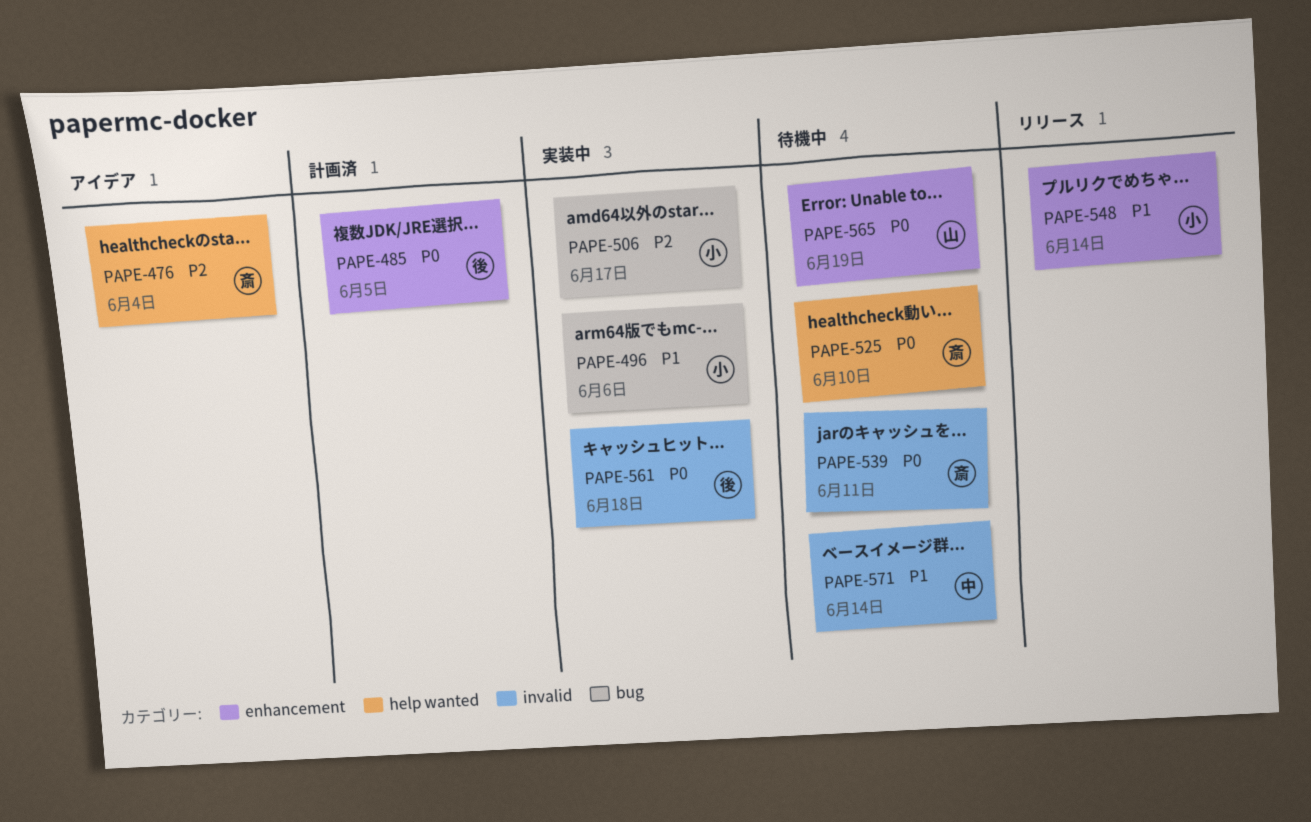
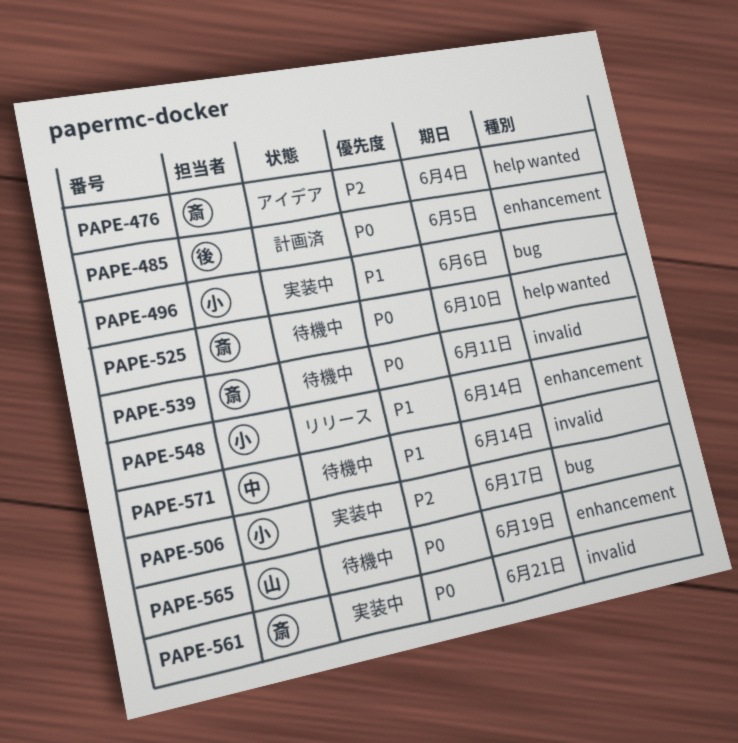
PAPE-561, owner: 後 -> 斎
PAPE-561, due: Jun 18 -> Jun 21

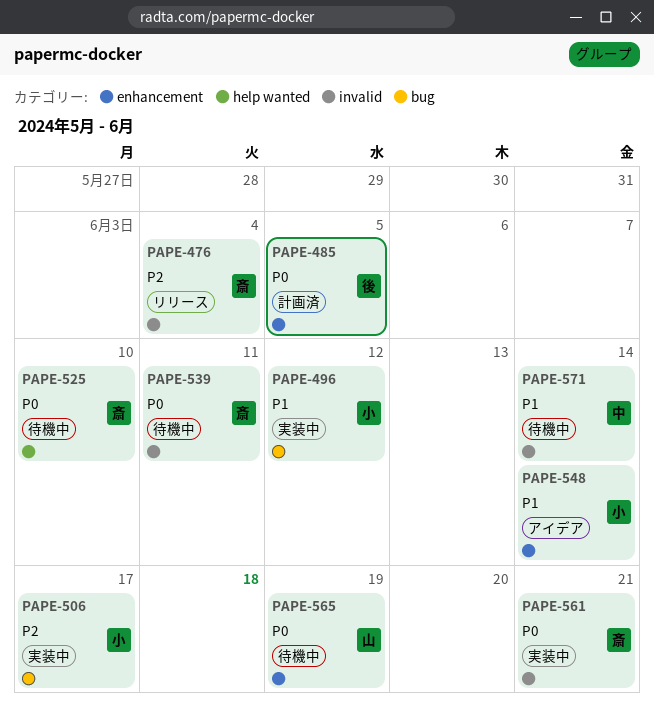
PAPE-476, status: アイデア -> リリース
PAPE-476, label: help wanted -> invalid
PAPE-496, due: Jun 6 -> Jun 12
PAPE-548, status: リリース -> アイデア

